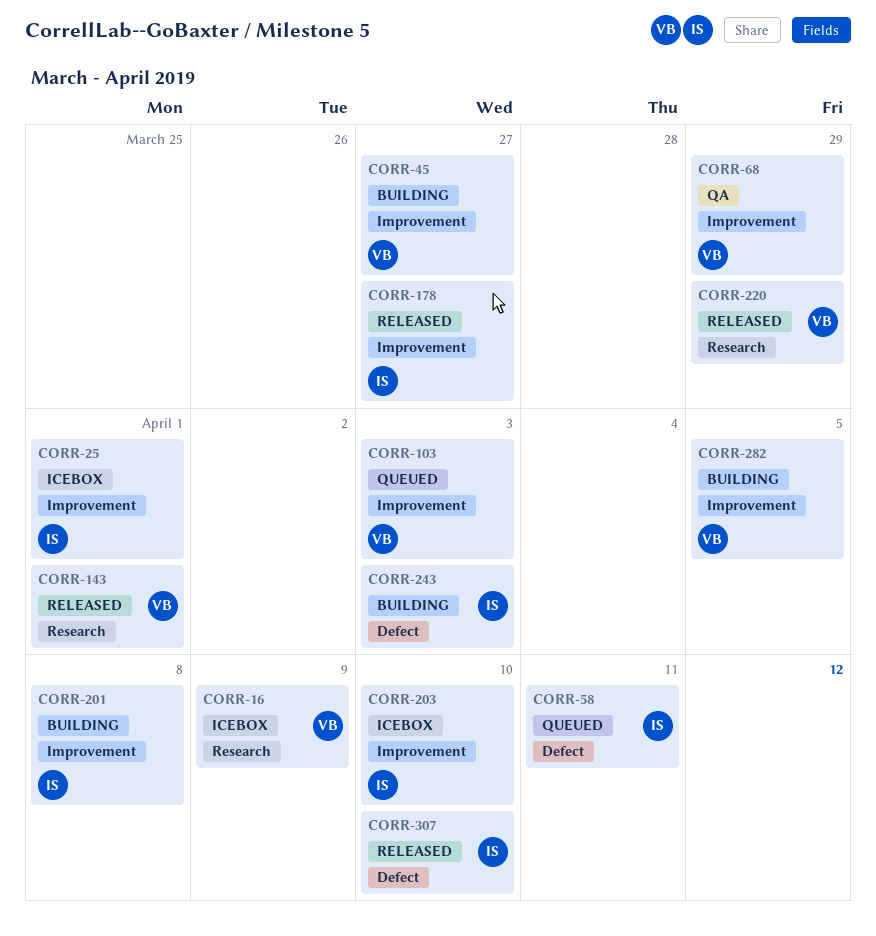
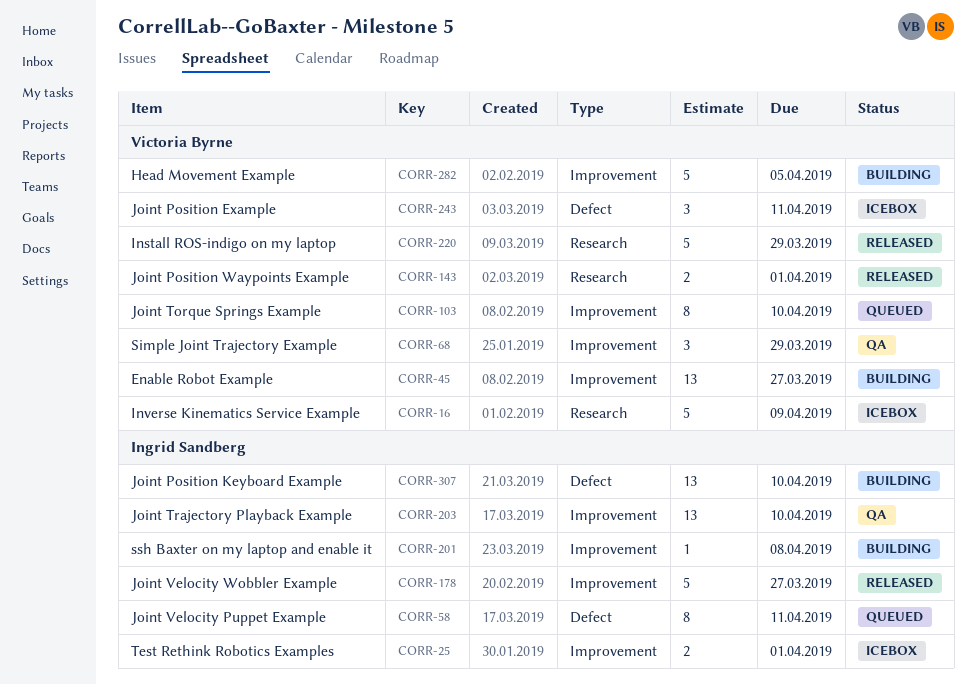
CORR-103, due: Apr 3 -> Apr 10
CORR-203, status: Icebox -> QA
CORR-243, status: Building -> Icebox
CORR-243, owner: Ingrid Sandberg -> Victoria Byrne
CORR-243, due: Apr 3 -> Apr 11
CORR-307, status: Released -> Building

